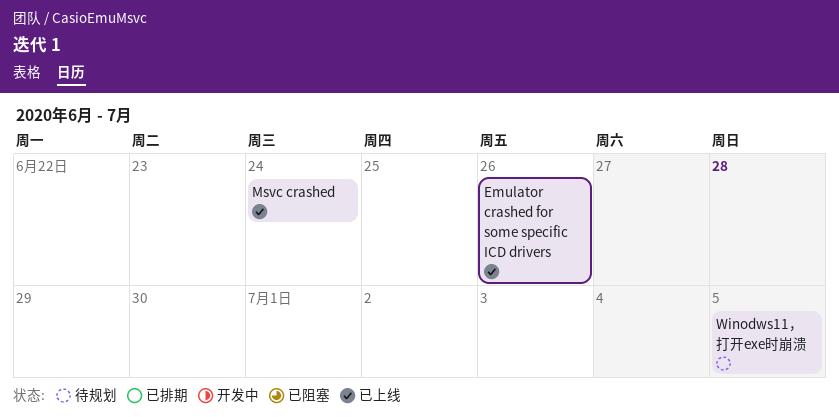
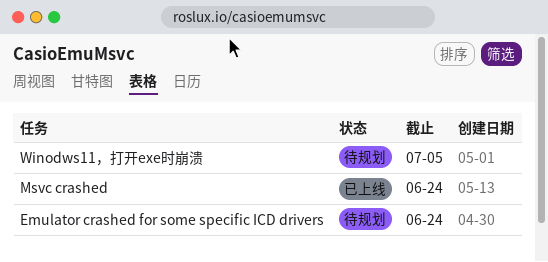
Emulator crashed for some specific ICD drivers, status: 已上线 -> 待规划
Emulator crashed for some specific ICD drivers, due: Jun 26 -> Jun 24

